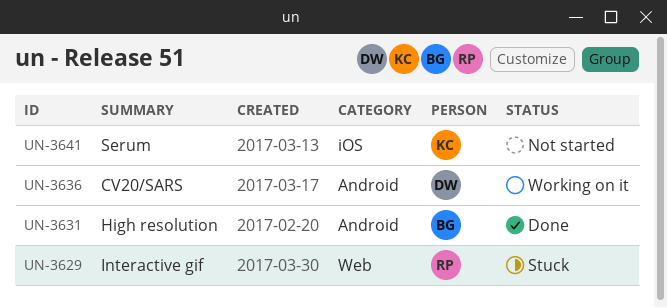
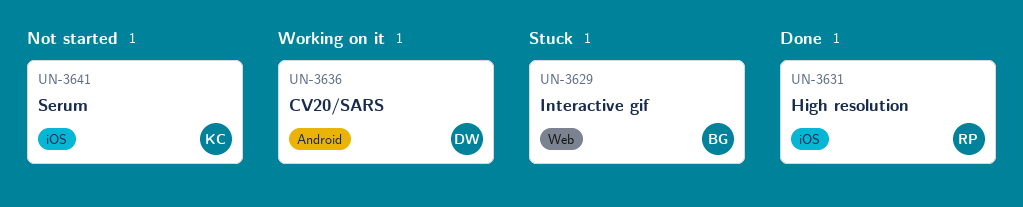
UN-3629, owner: RP -> BG
UN-3631, owner: BG -> RP
UN-3631, label: Android -> iOS

